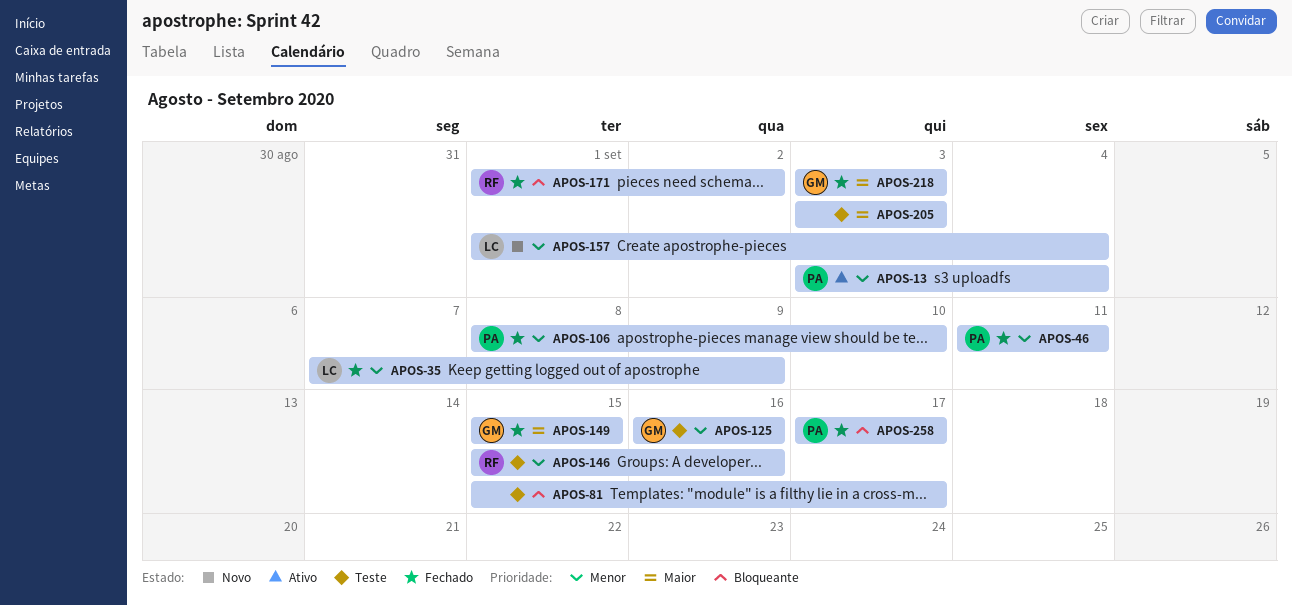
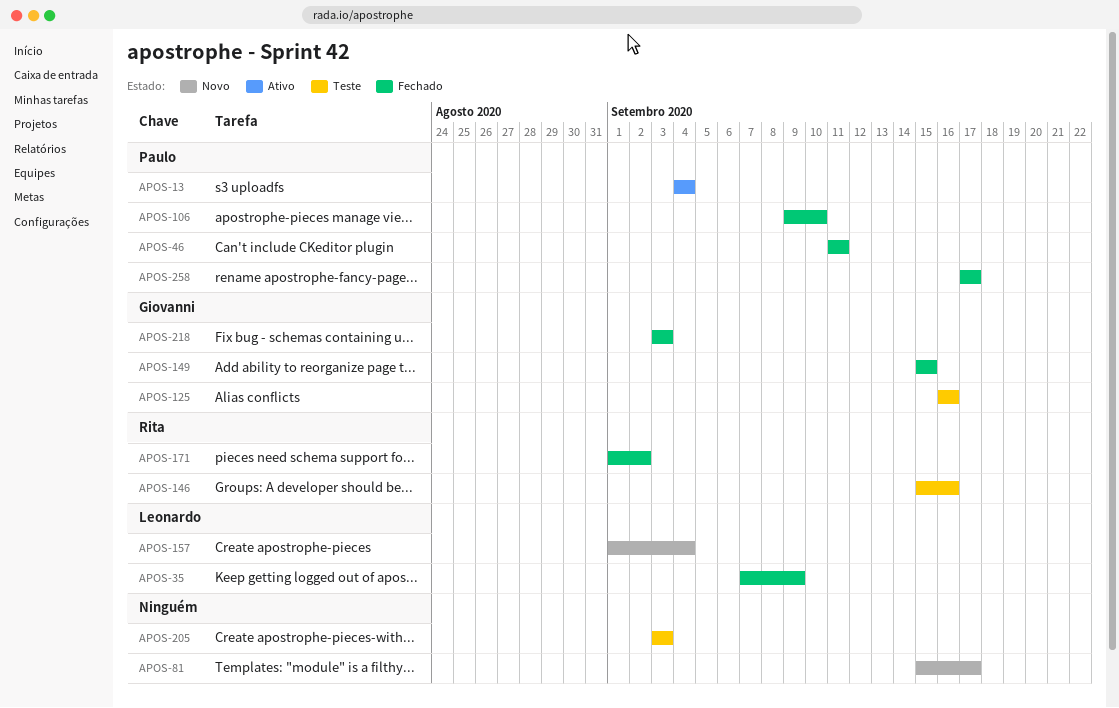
APOS-13, start: Sep 3 -> Sep 4
APOS-81, status: Teste -> Novo
APOS-106, start: Sep 8 -> Sep 9

